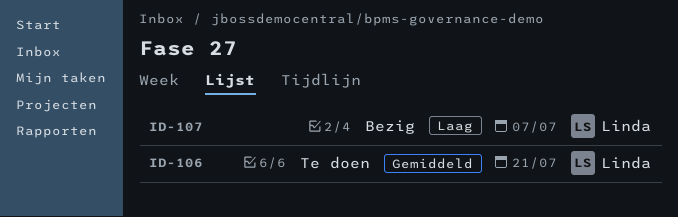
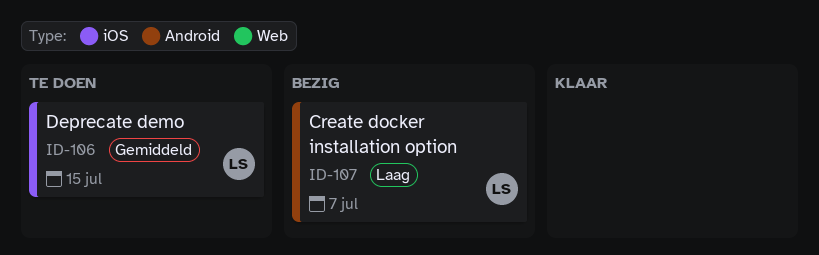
ID-106, due: Jul 21 -> Jul 15

